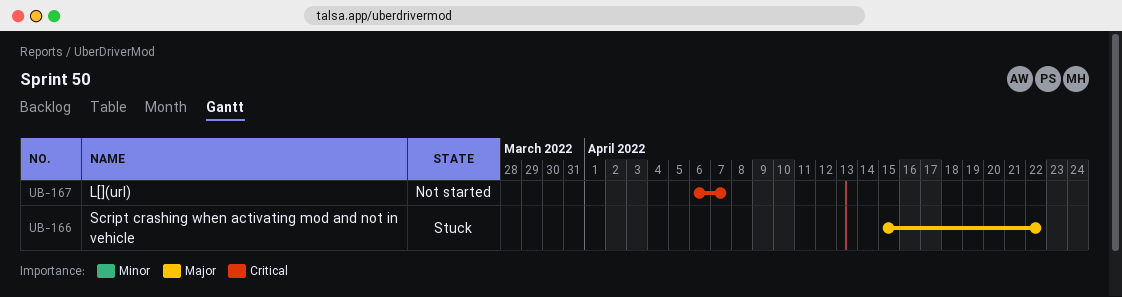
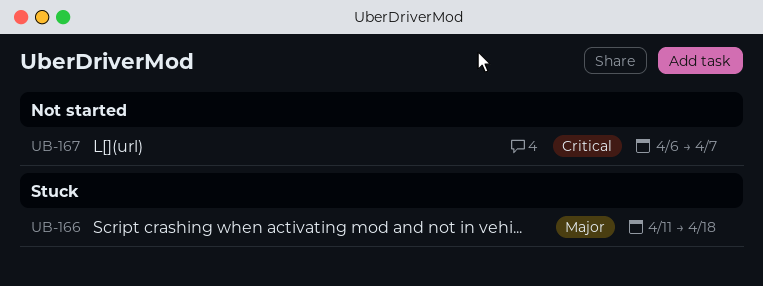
UB-166, start: Apr 15 -> Apr 11
UB-166, due: Apr 22 -> Apr 18

